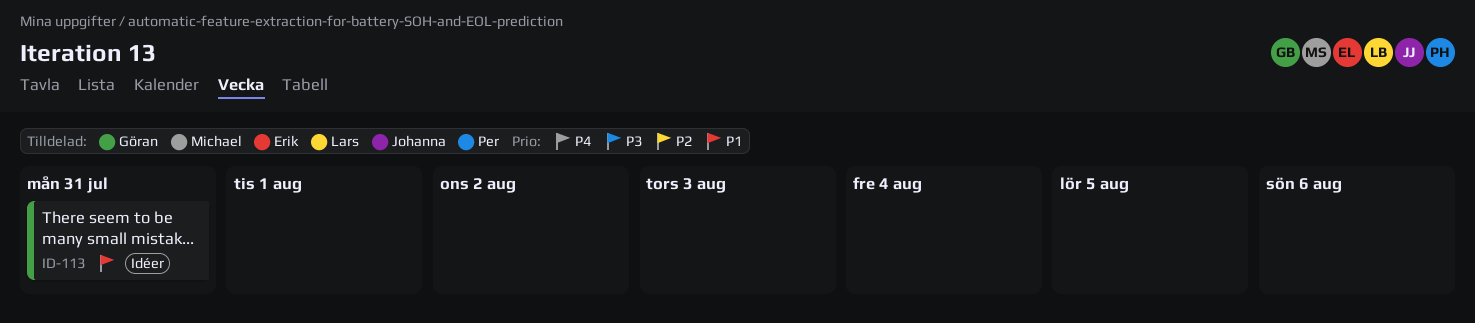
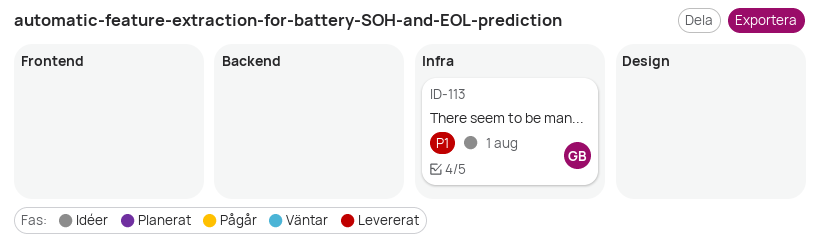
ID-113, due: Jul 31 -> Aug 1

